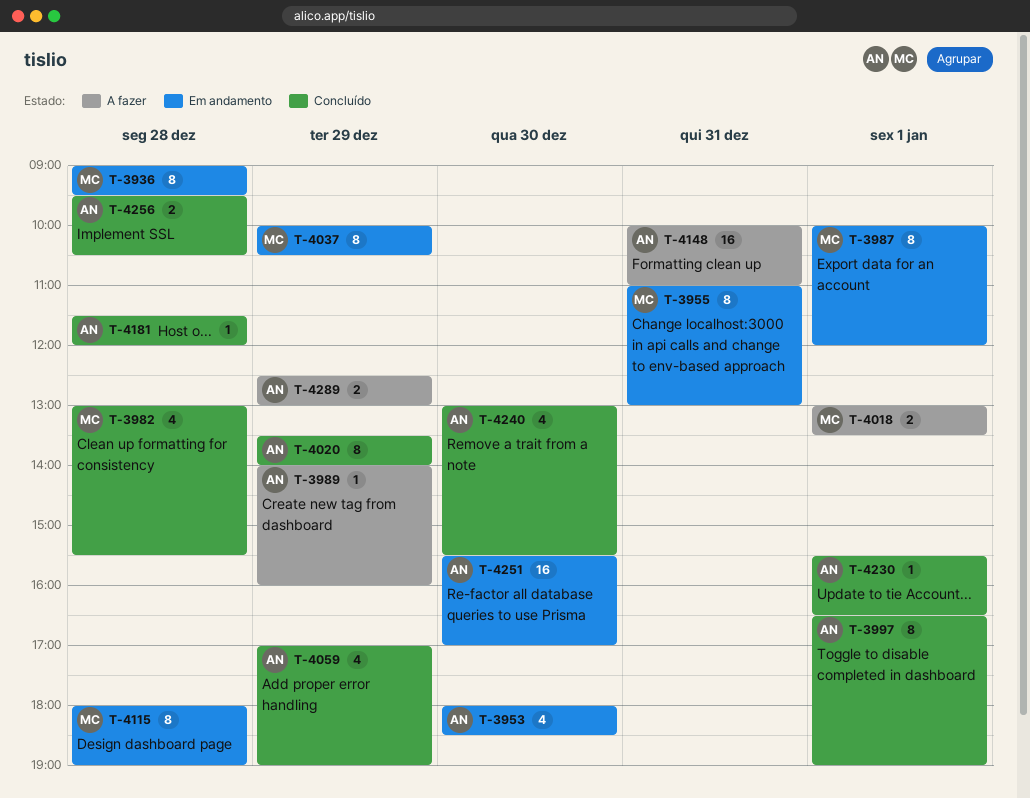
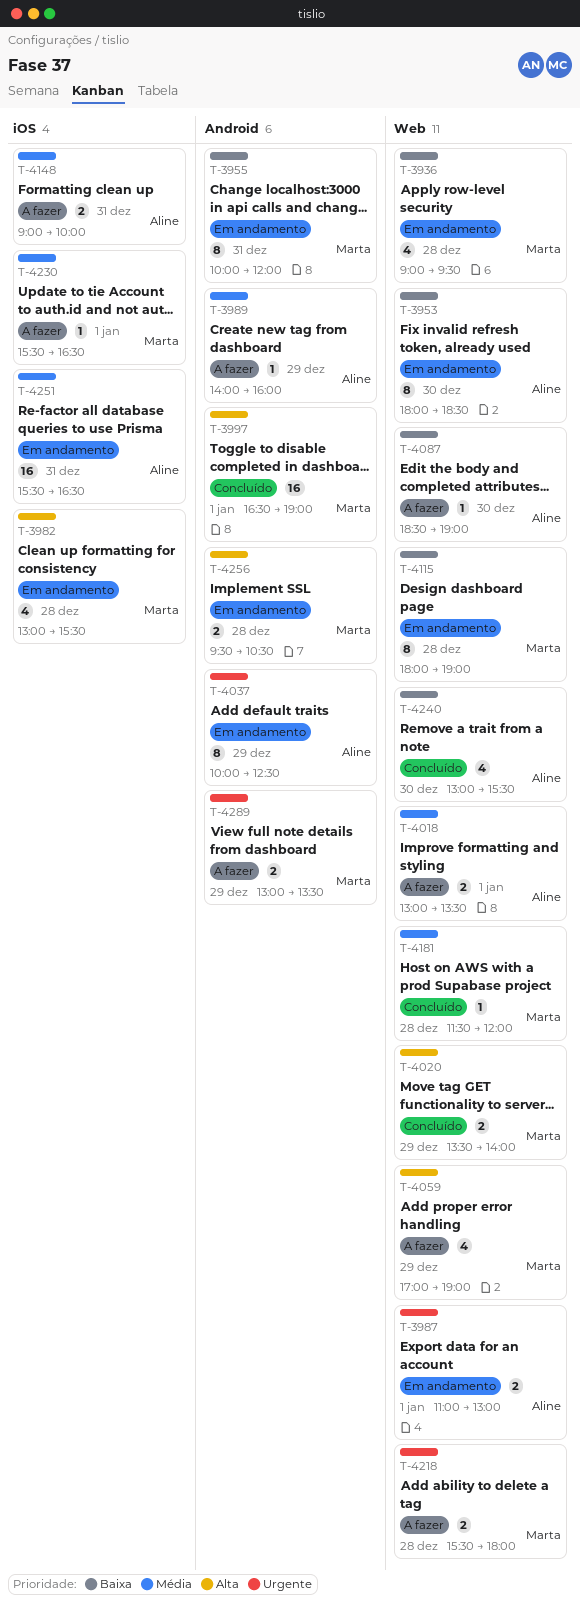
T-3936, estimate: 8 -> 4
T-3953, estimate: 4 -> 8
T-3955, begins: 11:00 -> 10:00
T-3955, ends: 13:00 -> 12:00
T-3982, status: Concluído -> Em andamento
T-3987, owner: Marta -> Aline
T-3987, estimate: 8 -> 2
T-3987, begins: 10:00 -> 11:00
T-3987, ends: 12:00 -> 13:00
T-3997, owner: Aline -> Marta
T-3997, estimate: 8 -> 16
T-4018, owner: Marta -> Aline
T-4020, owner: Aline -> Marta
T-4020, estimate: 8 -> 2
T-4037, owner: Marta -> Aline
T-4037, ends: 10:30 -> 12:30
T-4059, status: Concluído -> A fazer
T-4059, owner: Aline -> Marta
T-4087: none -> present
T-4148, estimate: 16 -> 2
T-4148, begins: 10:00 -> 09:00
T-4148, ends: 11:00 -> 10:00
T-4181, owner: Aline -> Marta
T-4218: none -> present
T-4230, status: Concluído -> A fazer
T-4230, owner: Aline -> Marta
T-4251, day: Dec 30 -> Dec 31
T-4251, ends: 17:00 -> 16:30
T-4256, status: Concluído -> Em andamento
T-4256, owner: Aline -> Marta
T-4289, owner: Aline -> Marta
T-4289, begins: 12:30 -> 13:00
T-4289, ends: 13:00 -> 13:30

